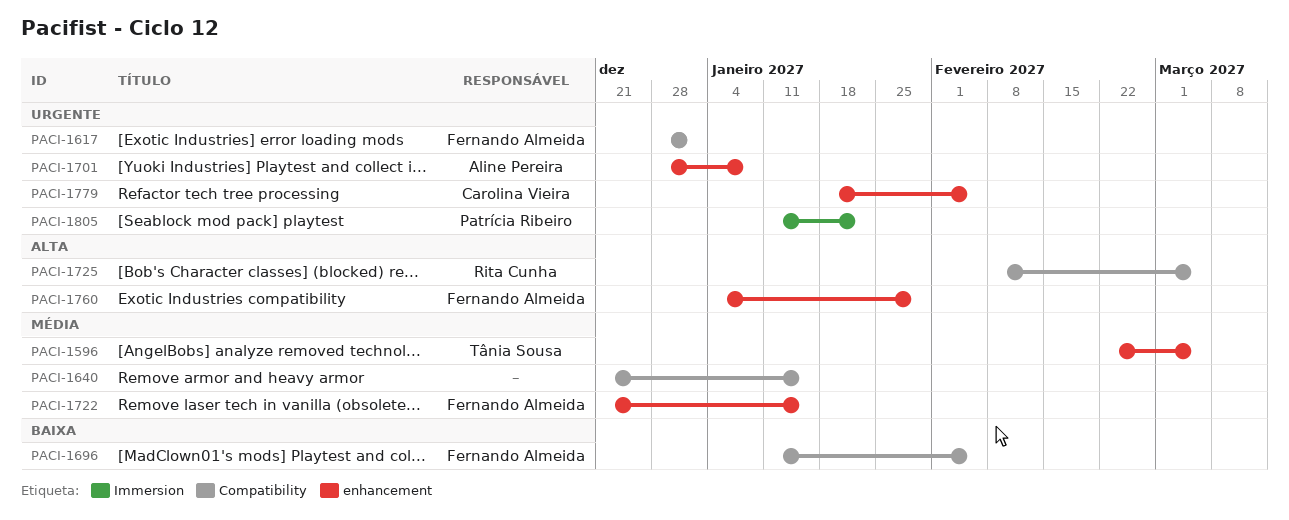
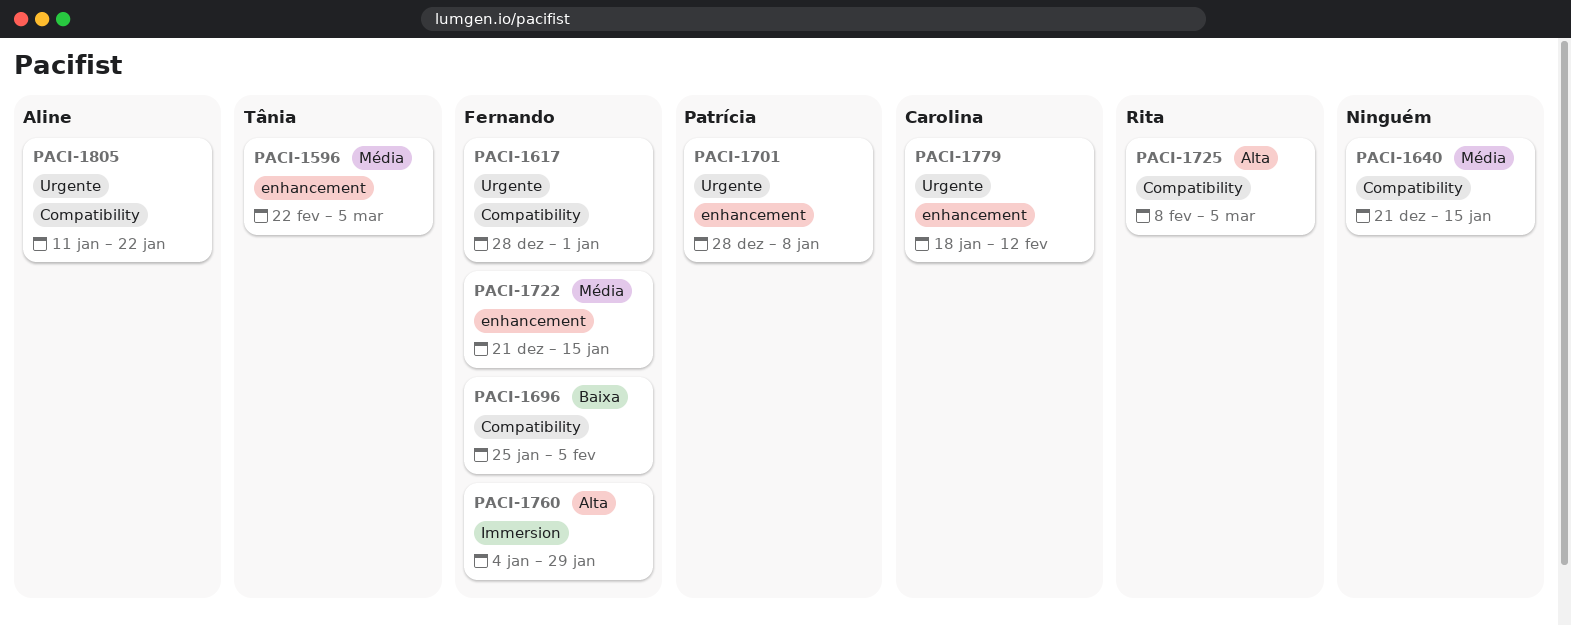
PACI-1696, start: Jan 11 -> Jan 25
PACI-1701, owner: Aline Pereira -> Patrícia Ribeiro
PACI-1760, label: enhancement -> Immersion
PACI-1779, due: Feb 5 -> Feb 12
PACI-1805, owner: Patrícia Ribeiro -> Aline Pereira
PACI-1805, label: Immersion -> Compatibility

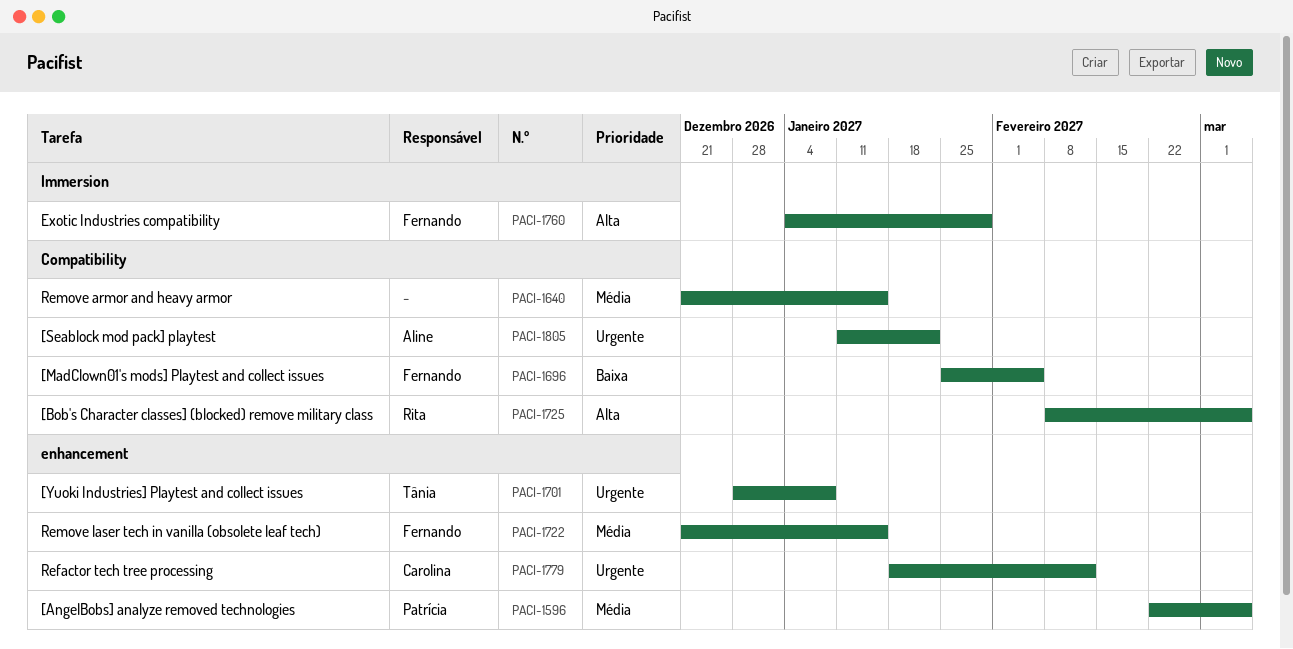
PACI-1596, owner: Tânia -> Patrícia
PACI-1617: present -> none
PACI-1701, owner: Patrícia -> Tânia

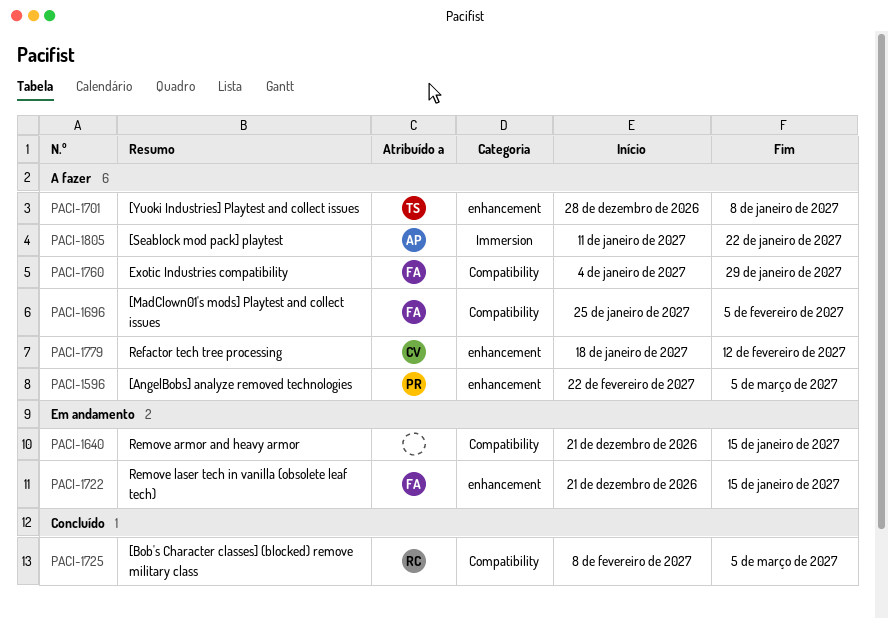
PACI-1760, label: Immersion -> Compatibility
PACI-1805, label: Compatibility -> Immersion

